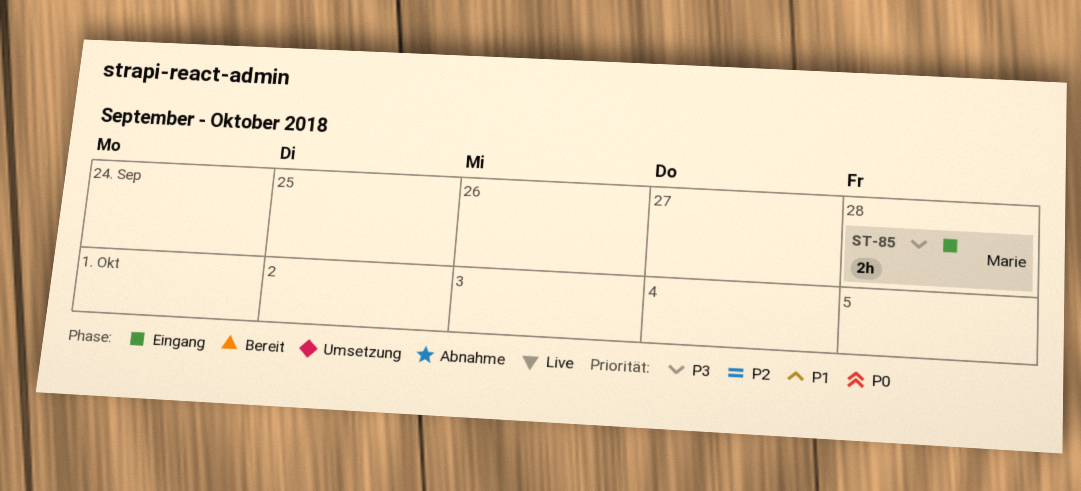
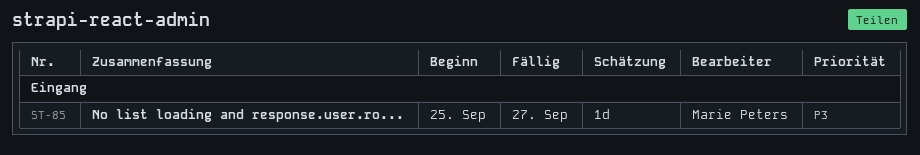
ST-85, estimate: 2h -> 1d
ST-85, due: Sep 28 -> Sep 27

